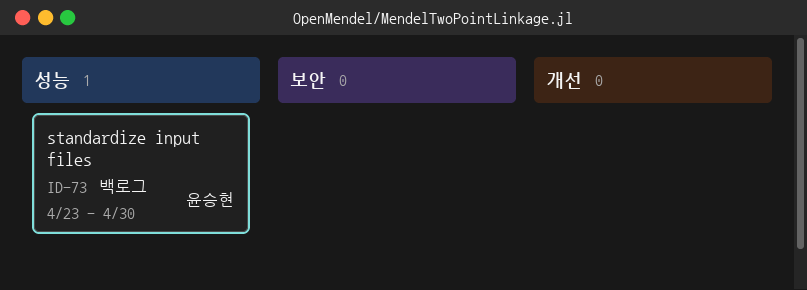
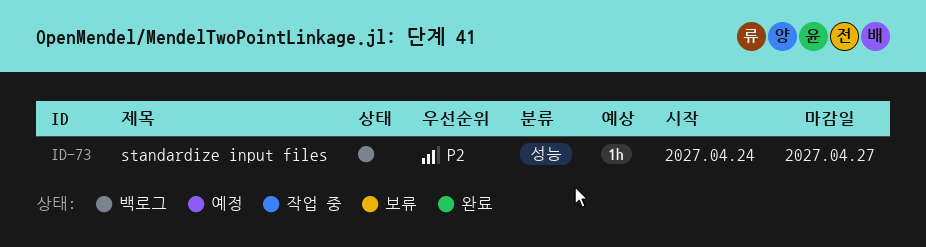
ID-73, start: Apr 23 -> Apr 24
ID-73, due: Apr 30 -> Apr 27

